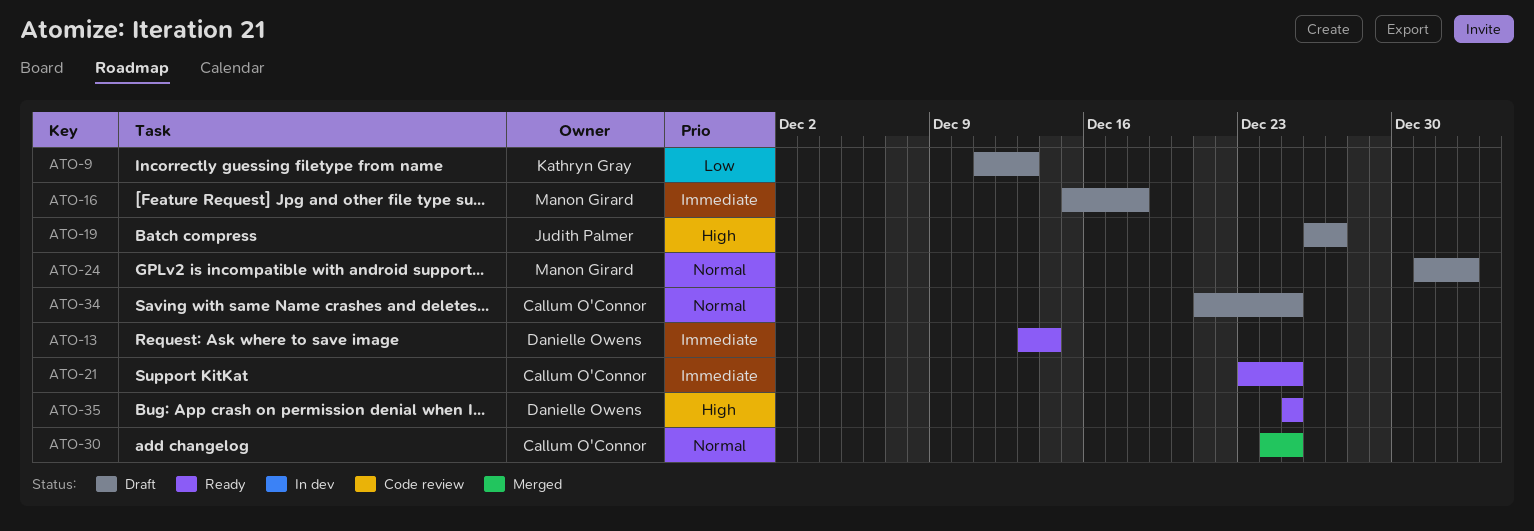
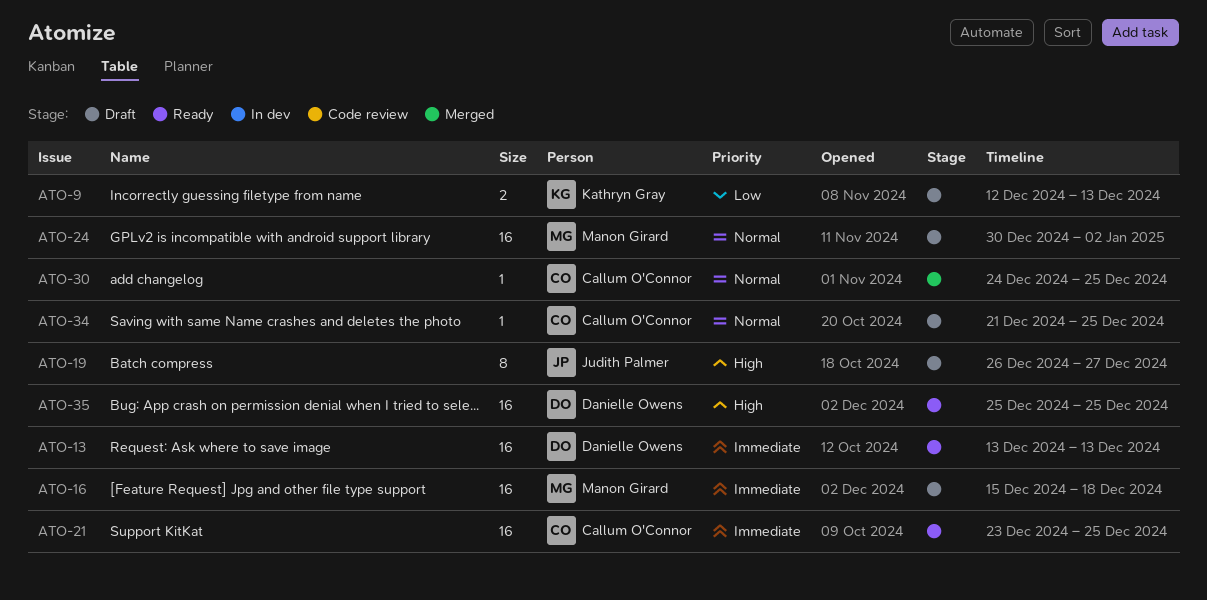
ATO-9, start: Dec 11 -> Dec 12
ATO-13, due: Dec 14 -> Dec 13
ATO-24, start: Dec 31 -> Dec 30

